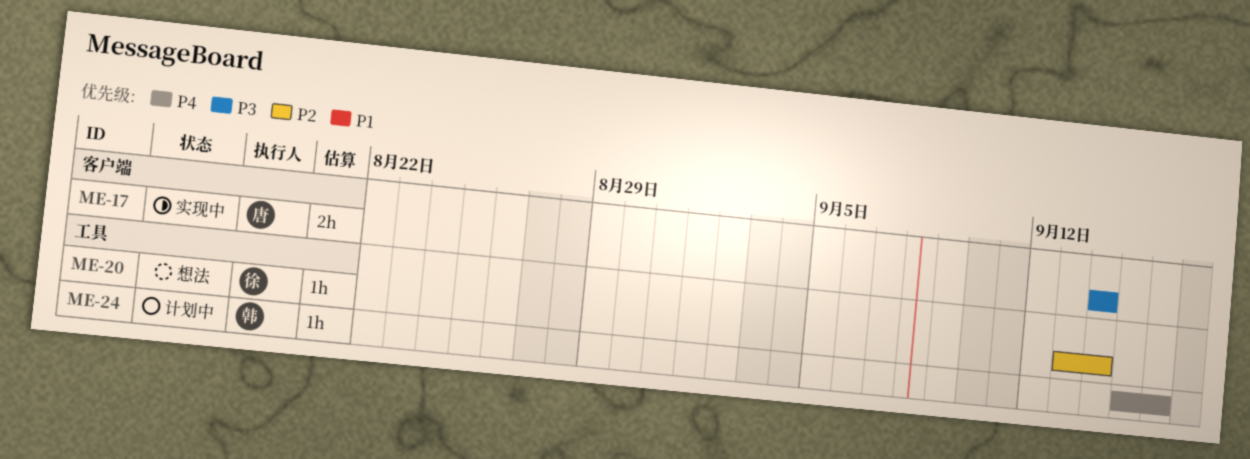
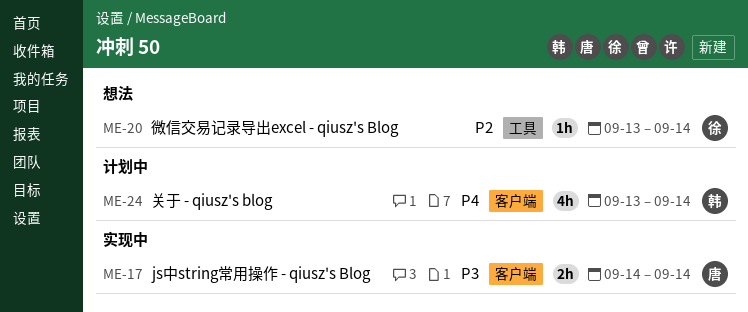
ME-24, label: 工具 -> 客户端
ME-24, estimate: 1h -> 4h
ME-24, start: Sep 15 -> Sep 13
ME-24, due: Sep 16 -> Sep 14

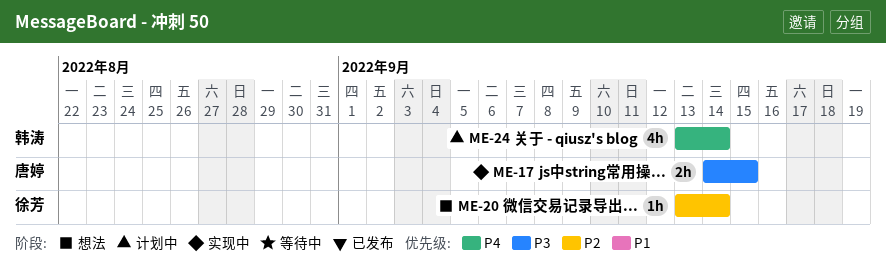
ME-17, due: Sep 14 -> Sep 15

